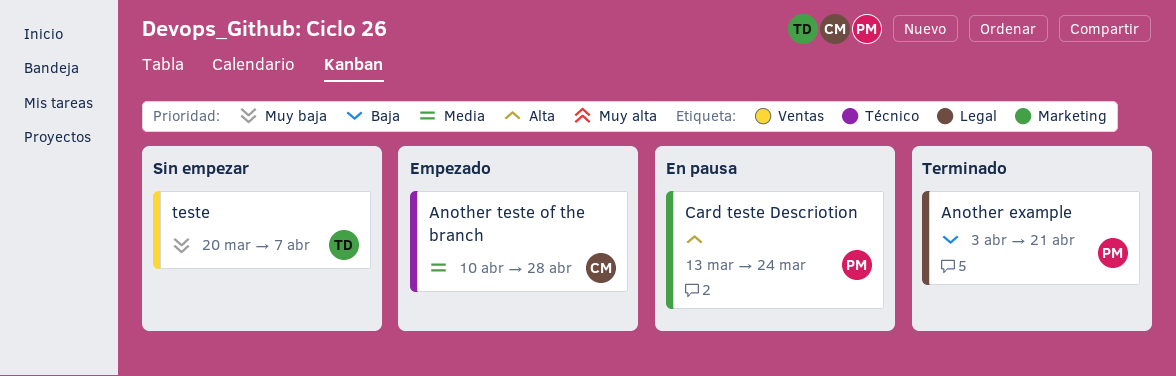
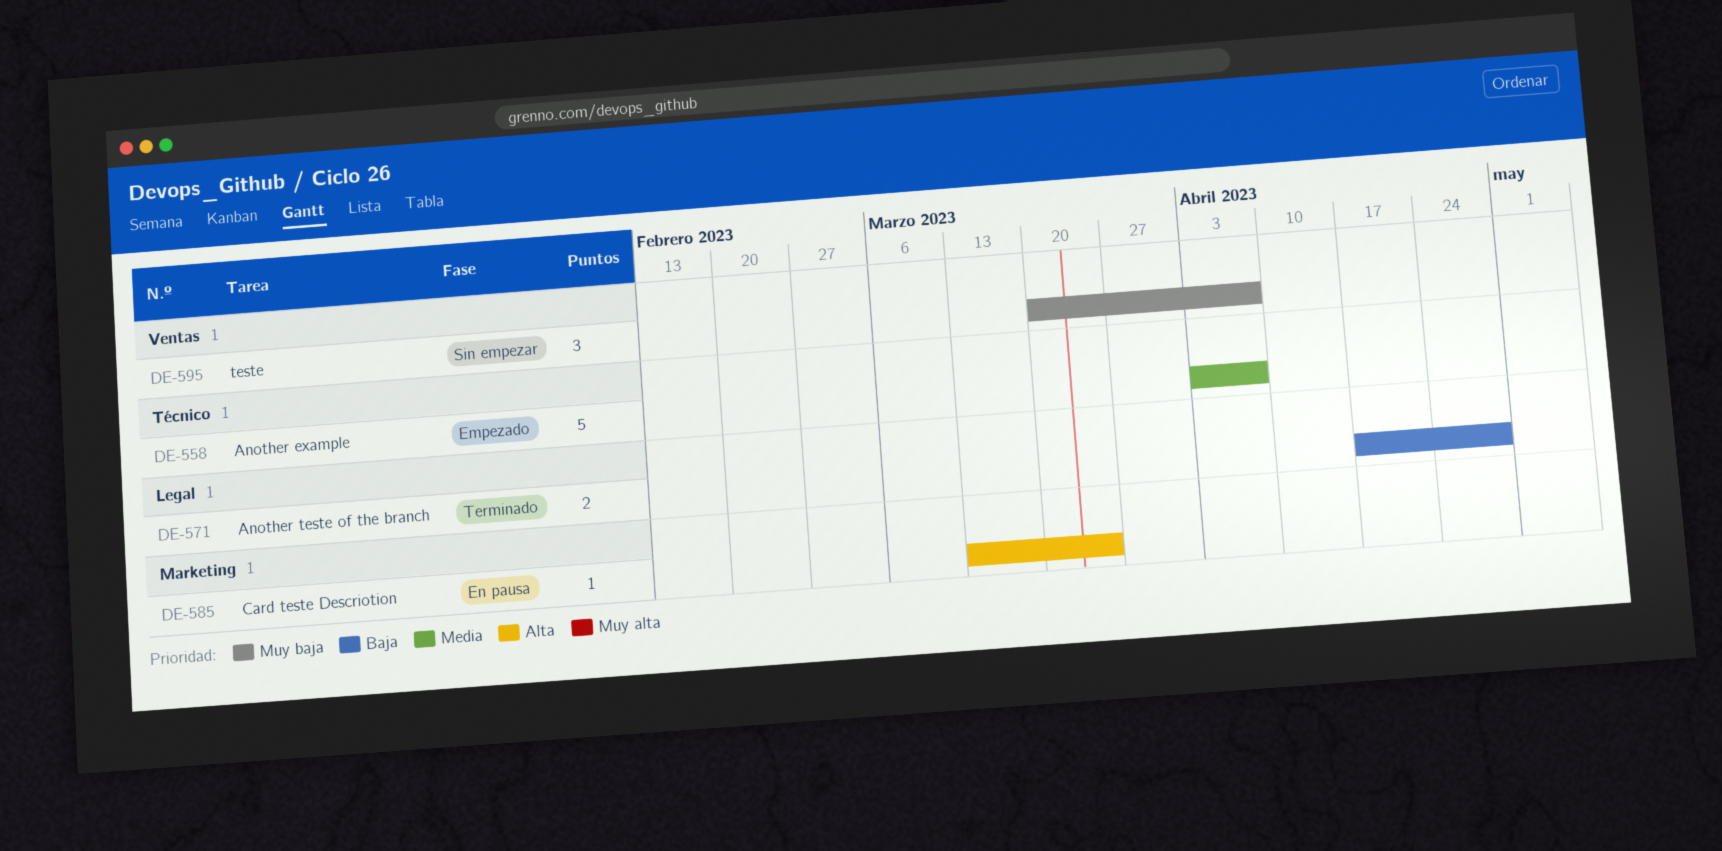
Another example, status: Terminado -> Empezado
Another example, priority: Baja -> Media
Another example, label: Legal -> Técnico
Another example, due: Apr 21 -> Apr 7
Another teste of the branch, status: Empezado -> Terminado
Another teste of the branch, priority: Media -> Baja
Another teste of the branch, label: Técnico -> Legal
Another teste of the branch, start: Apr 10 -> Apr 17

